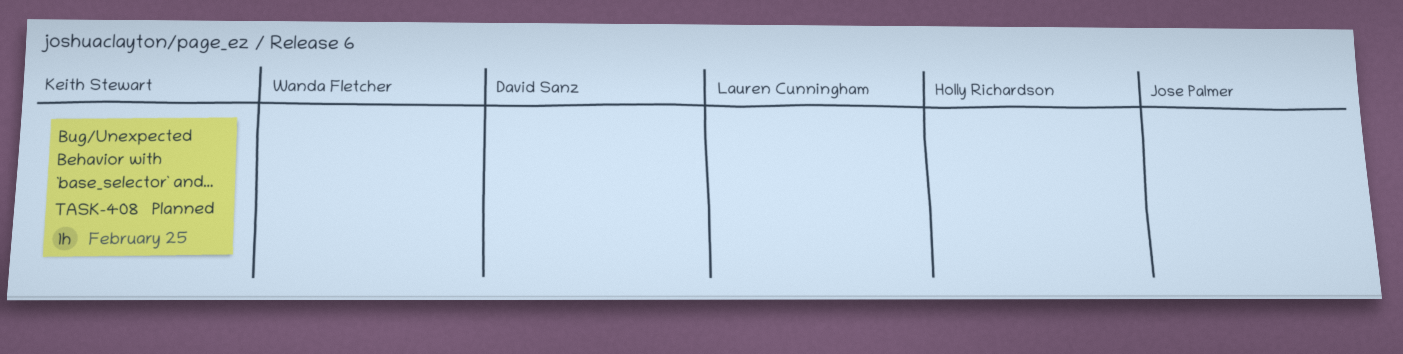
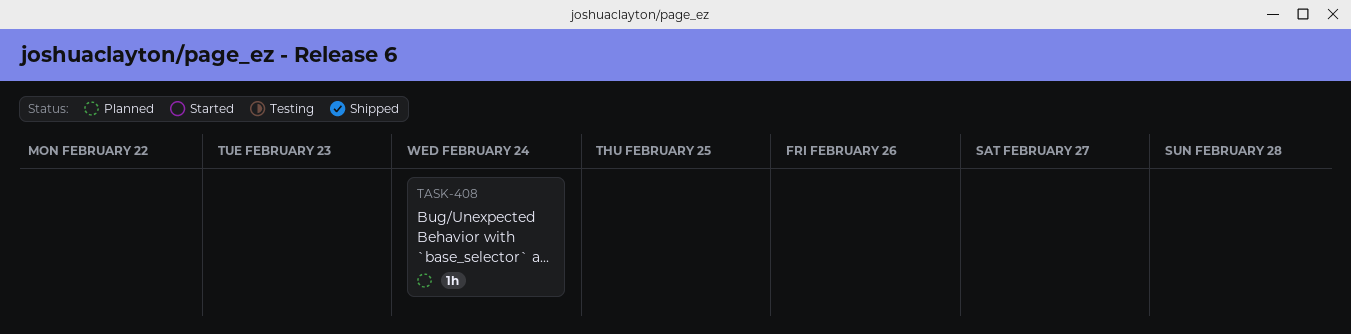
TASK-408, due: Feb 25 -> Feb 24

